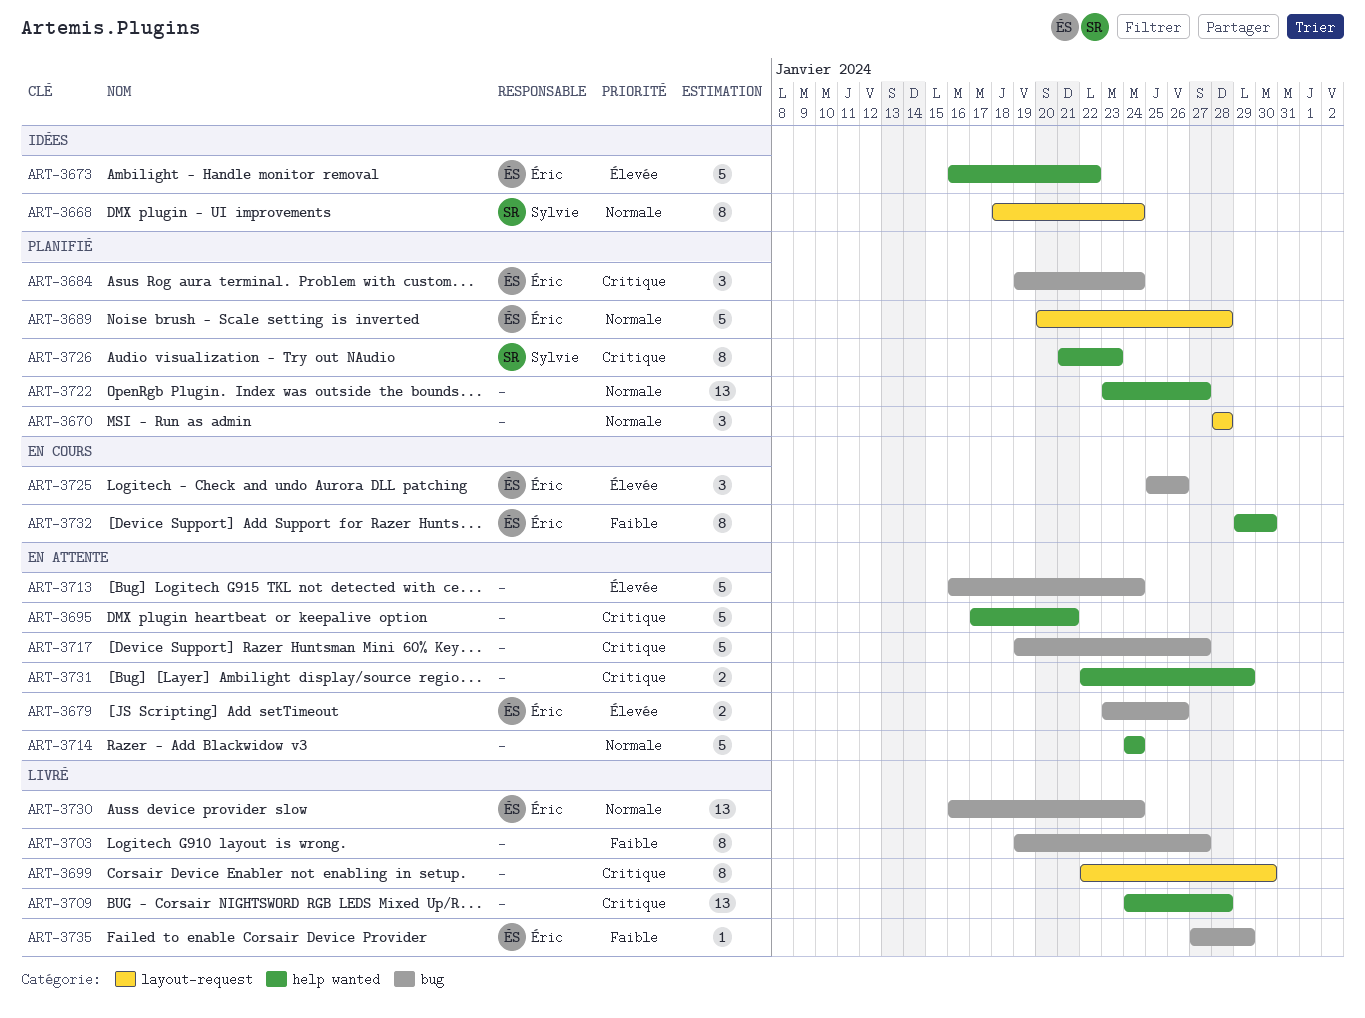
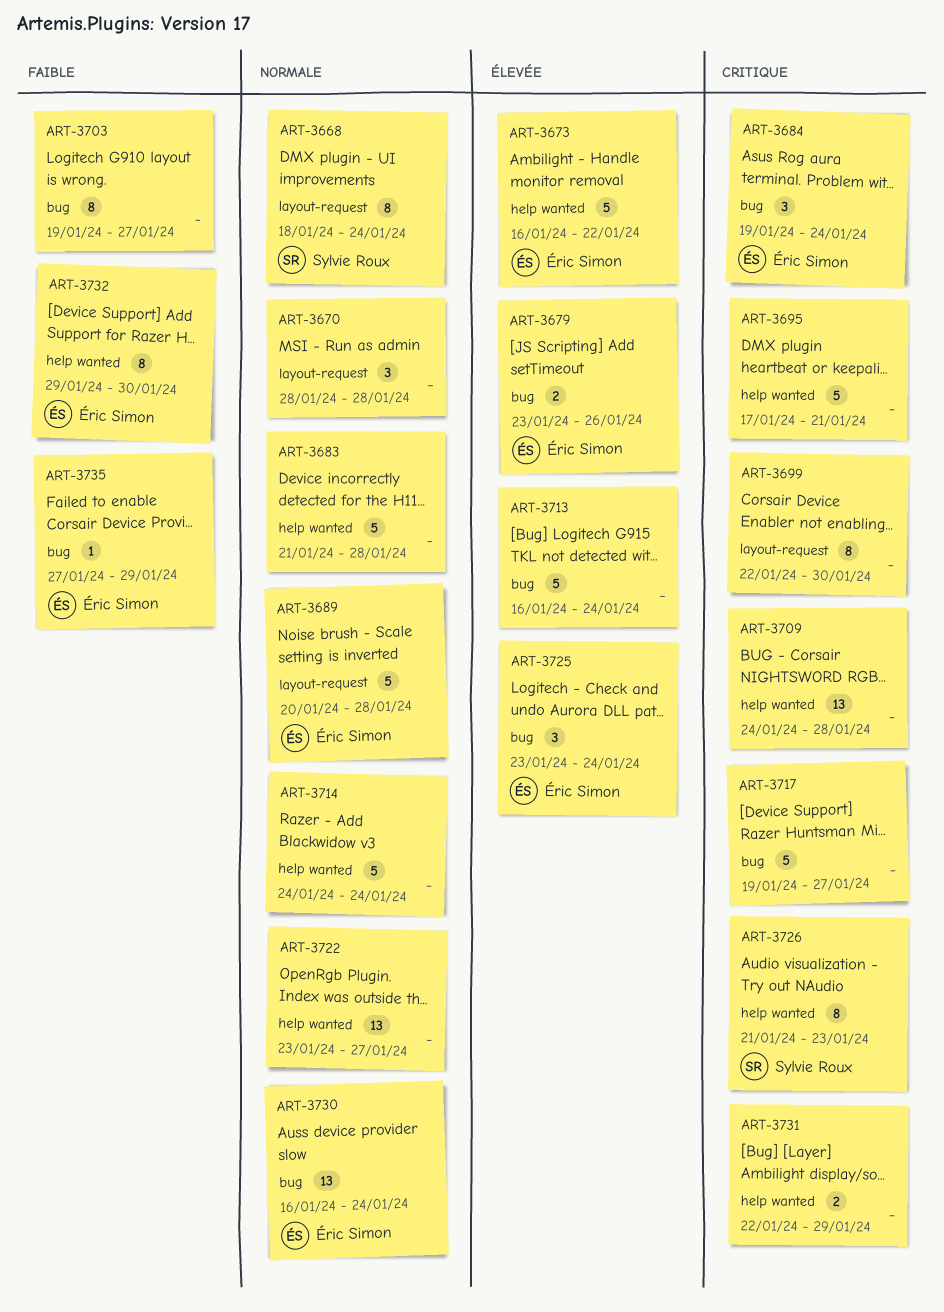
ART-3683: none -> present
ART-3725, start: Jan 25 -> Jan 23
ART-3725, due: Jan 26 -> Jan 24

